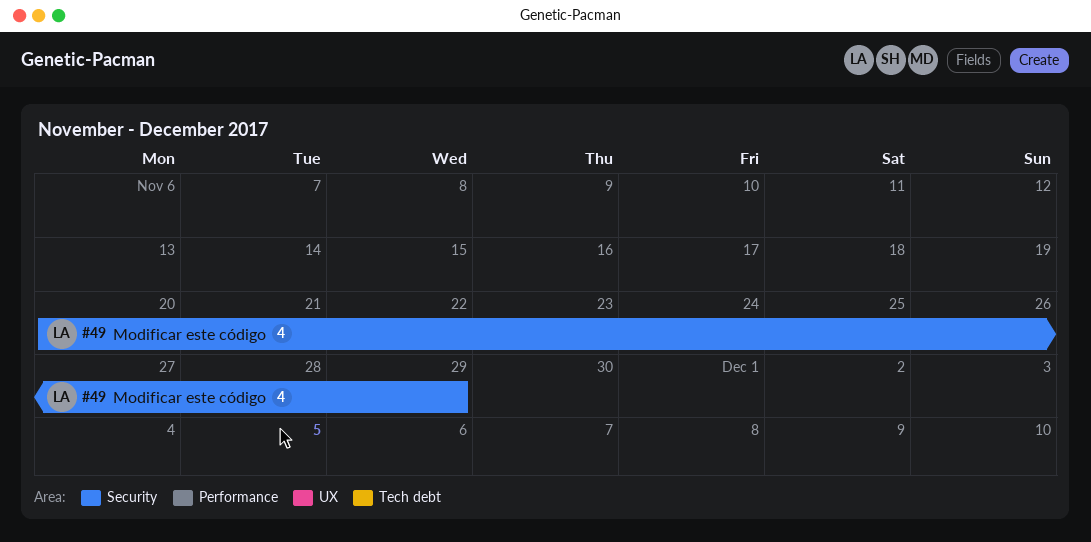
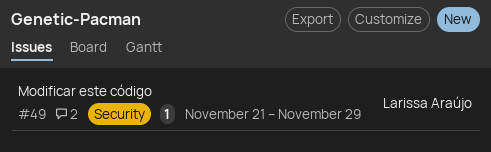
#49, estimate: 4 -> 1
#49, start: Nov 20 -> Nov 21

